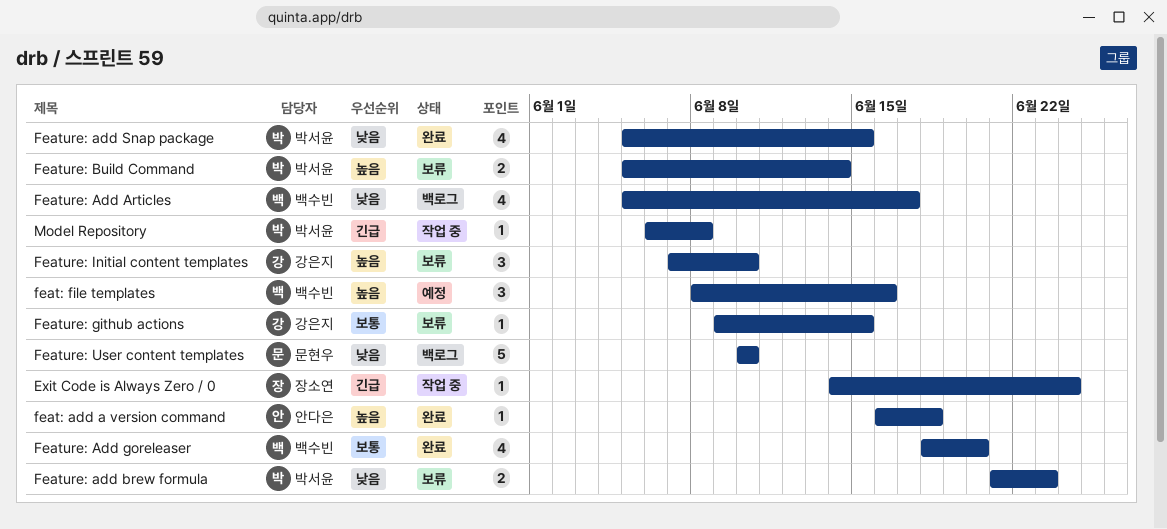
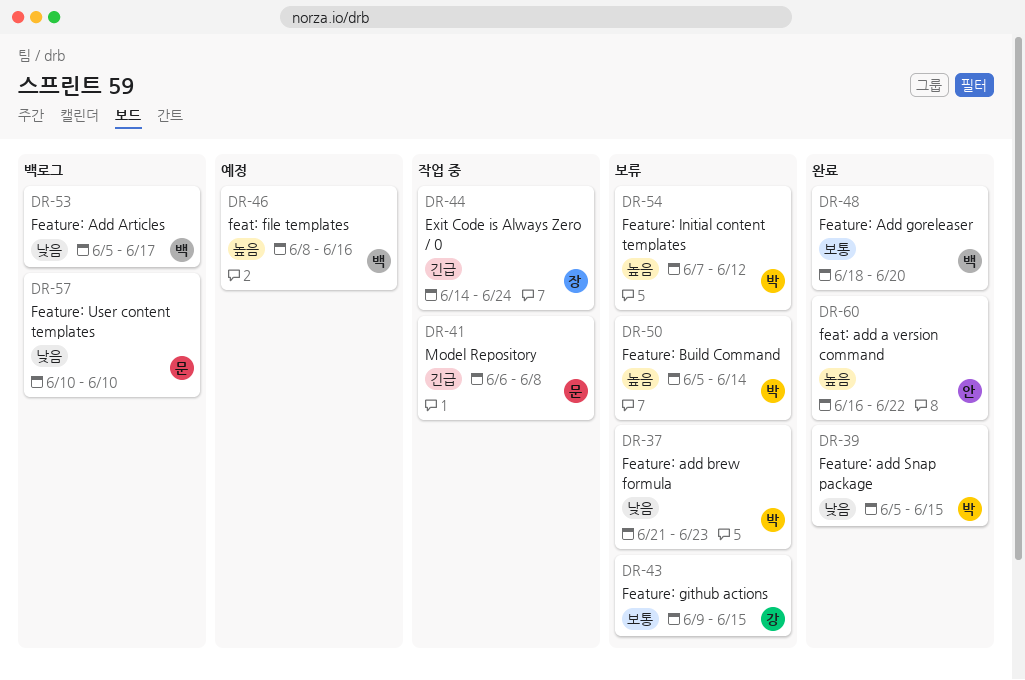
feat: add a version command, due: Jun 18 -> Jun 22
Feature: Initial content templates, owner: 강은지 -> 박서윤
Feature: Initial content templates, due: Jun 10 -> Jun 12
Model Repository, owner: 박서윤 -> 문현우

